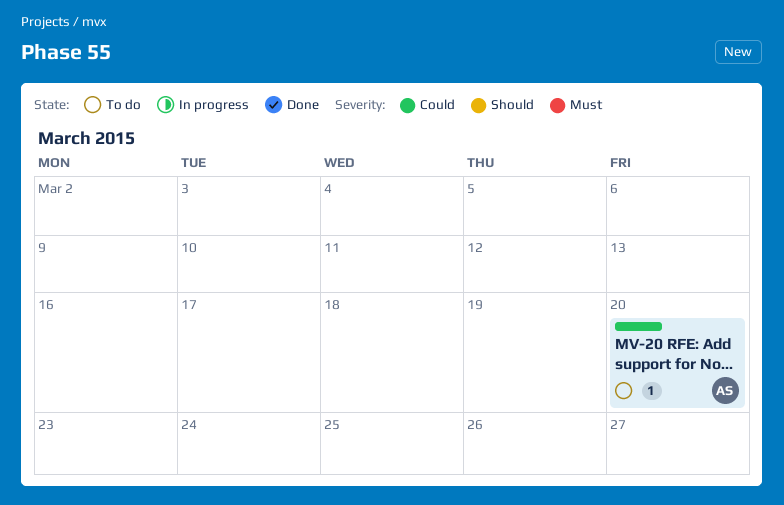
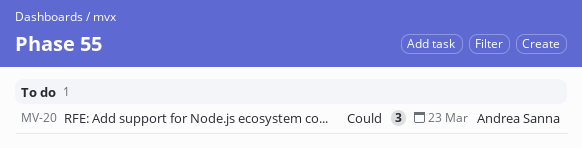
MV-20, estimate: 1 -> 3
MV-20, due: Mar 20 -> Mar 23

